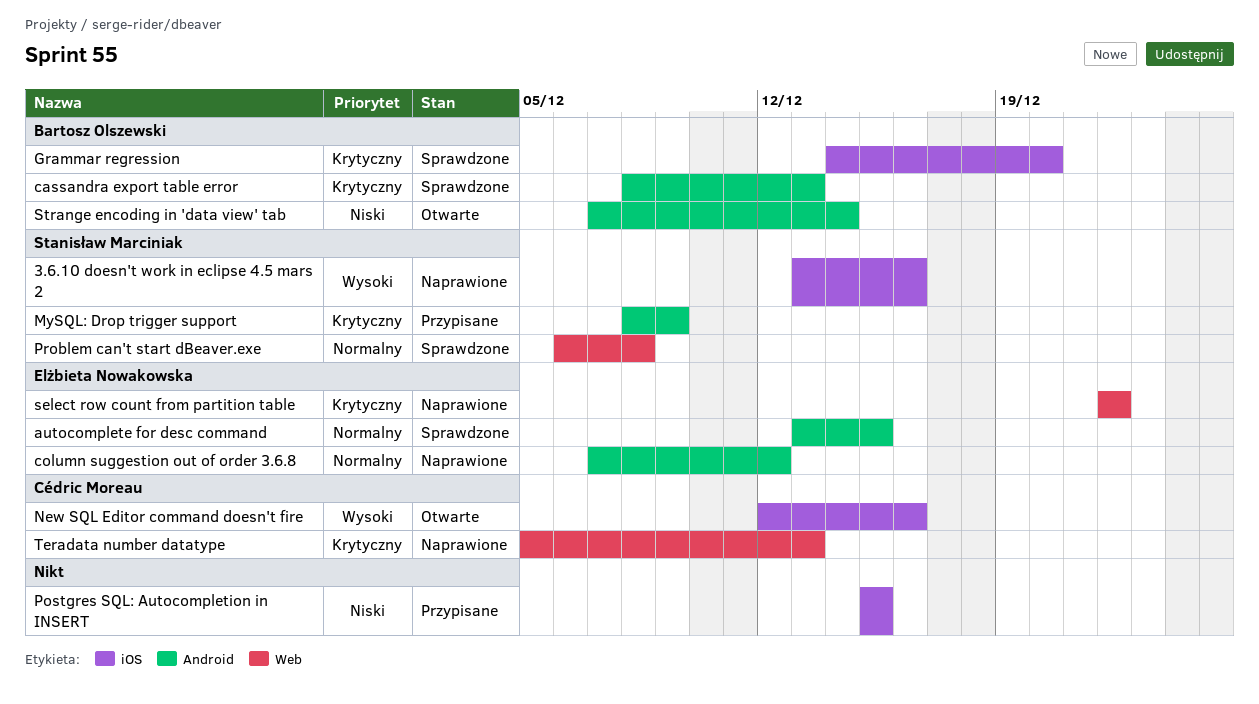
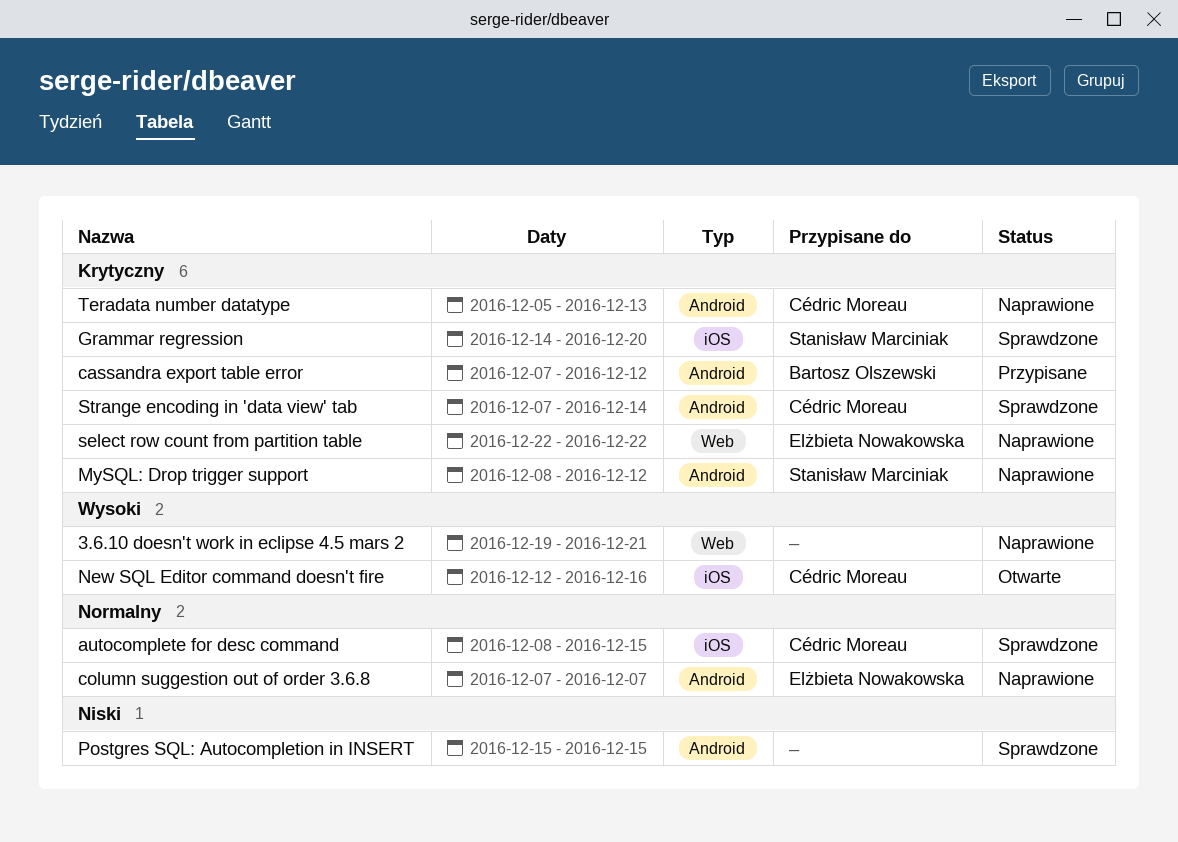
3.6.10 doesn't work in eclipse 4.5 mars 2, owner: Stanisław Marciniak -> none
3.6.10 doesn't work in eclipse 4.5 mars 2, label: iOS -> Web
3.6.10 doesn't work in eclipse 4.5 mars 2, start: Dec 13 -> Dec 19
3.6.10 doesn't work in eclipse 4.5 mars 2, due: Dec 16 -> Dec 21
autocomplete for desc command, owner: Elżbieta Nowakowska -> Cédric Moreau
autocomplete for desc command, label: Android -> iOS
autocomplete for desc command, start: Dec 13 -> Dec 8
cassandra export table error, status: Sprawdzone -> Przypisane
cassandra export table error, start: Dec 8 -> Dec 7
cassandra export table error, due: Dec 13 -> Dec 12
column suggestion out of order 3.6.8, due: Dec 12 -> Dec 7
Grammar regression, owner: Bartosz Olszewski -> Stanisław Marciniak
MySQL: Drop trigger support, status: Przypisane -> Naprawione
MySQL: Drop trigger support, due: Dec 9 -> Dec 12
Postgres SQL: Autocompletion in INSERT, status: Przypisane -> Sprawdzone
Postgres SQL: Autocompletion in INSERT, label: iOS -> Android
Problem can't start dBeaver.exe: present -> none
Strange encoding in 'data view' tab, status: Otwarte -> Sprawdzone
Strange encoding in 'data view' tab, owner: Bartosz Olszewski -> Cédric Moreau
Strange encoding in 'data view' tab, priority: Niski -> Krytyczny
Teradata number datatype, label: Web -> Android

